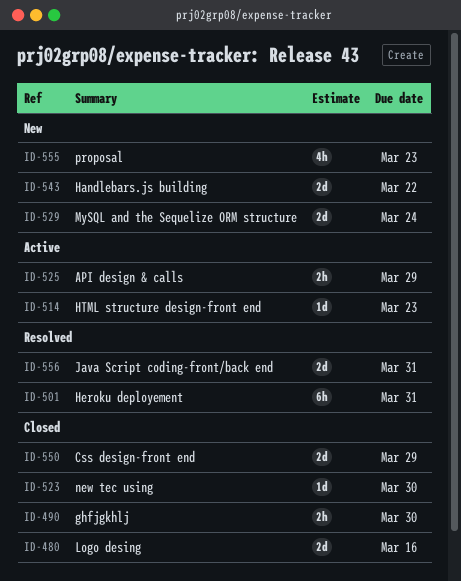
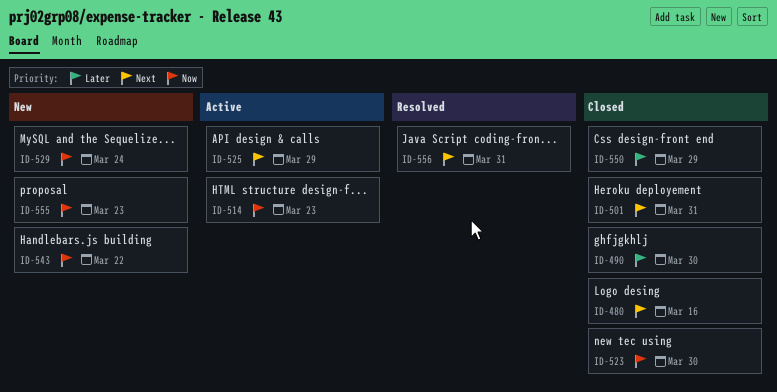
ID-501, status: Resolved -> Closed

